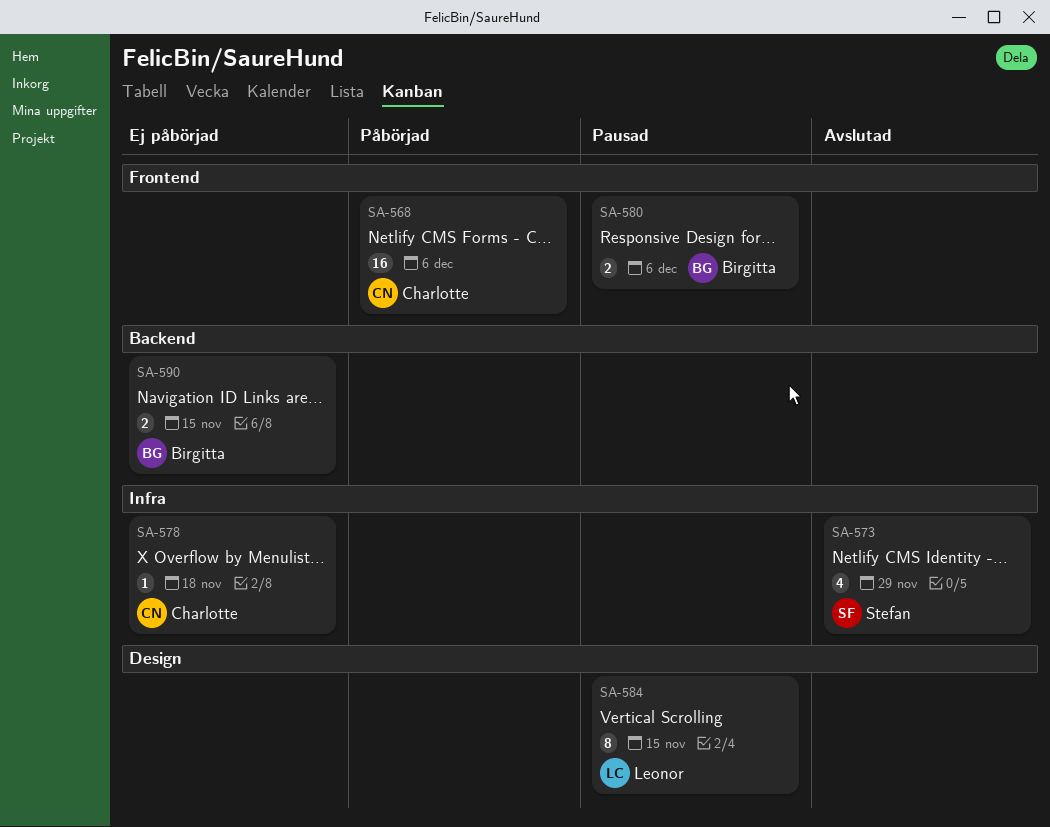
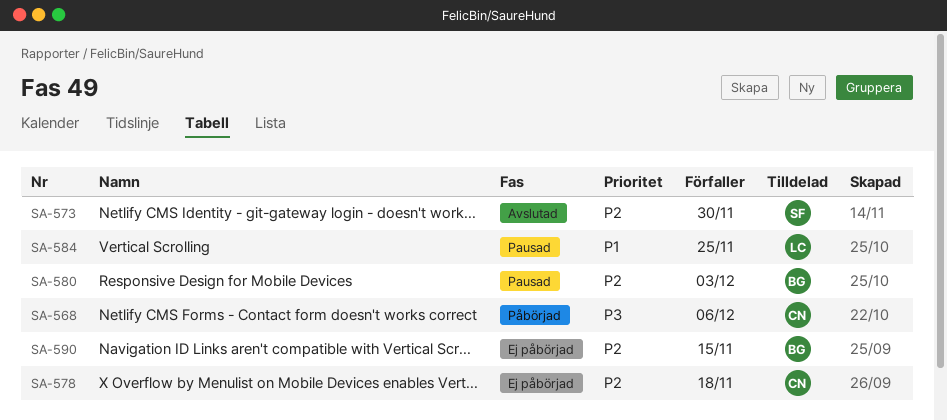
SA-573, due: Nov 29 -> Nov 30
SA-580, due: Dec 6 -> Dec 3
SA-584, due: Nov 15 -> Nov 25

